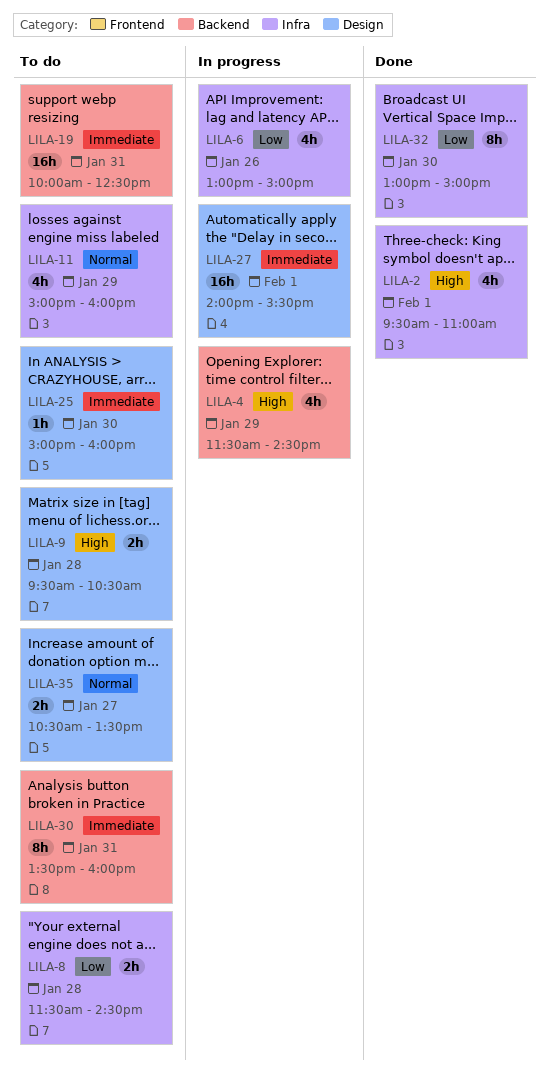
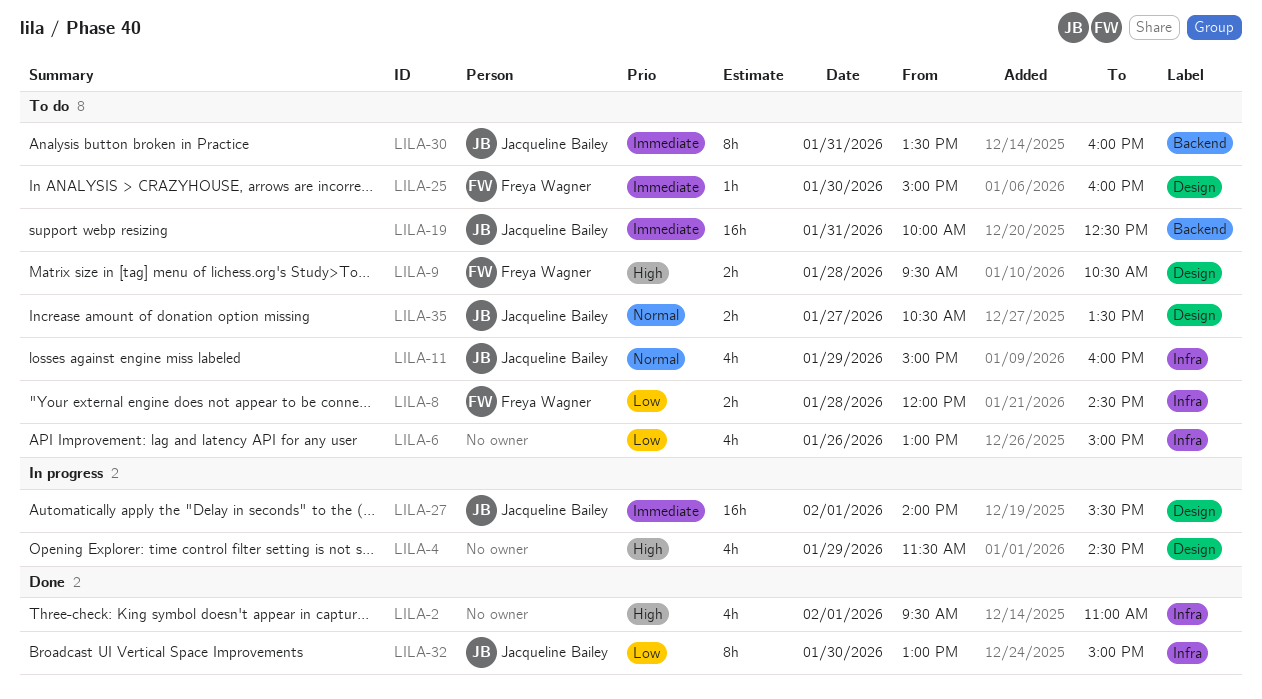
LILA-4, label: Backend -> Design
LILA-6, status: In progress -> To do
LILA-8, begins: 11:30 -> 12:00

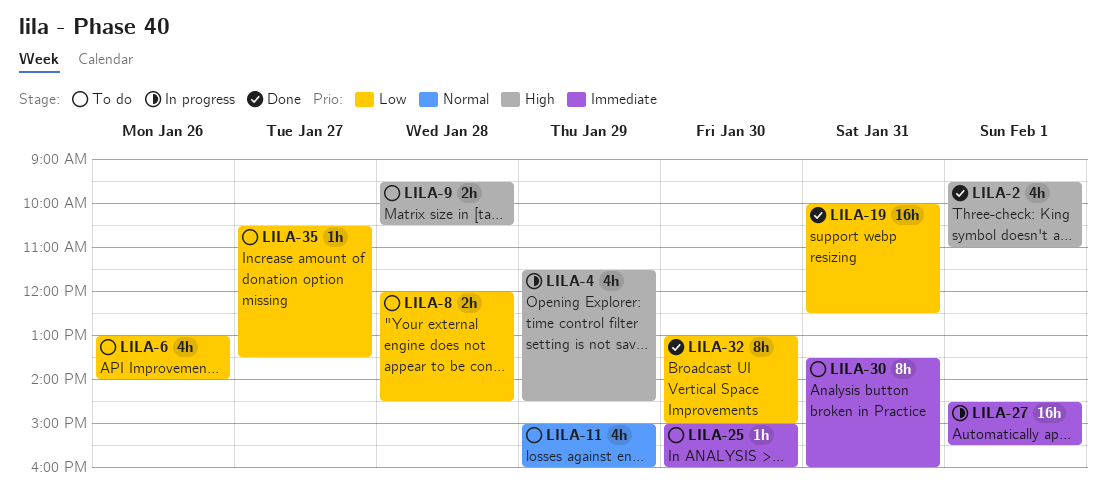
LILA-6, ends: 15:00 -> 14:00
LILA-19, status: To do -> Done
LILA-19, priority: Immediate -> Low
LILA-27, begins: 14:00 -> 14:30
LILA-35, priority: Normal -> Low
LILA-35, estimate: 2h -> 1h

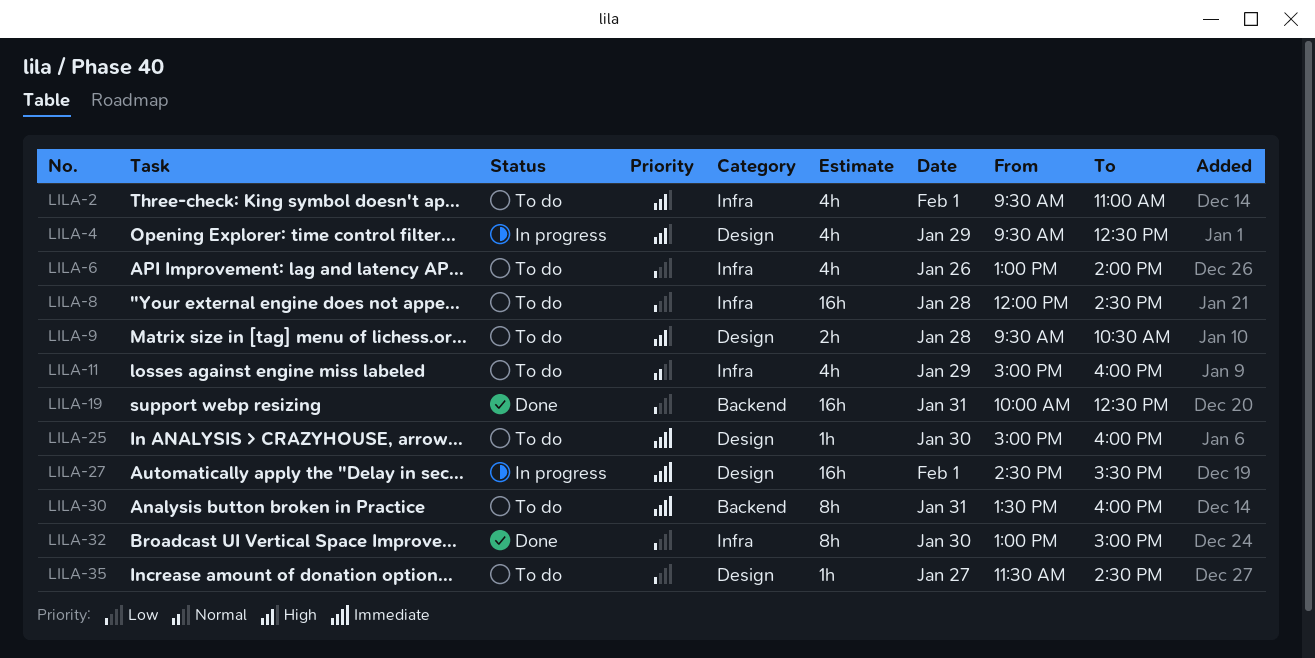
LILA-2, status: Done -> To do
LILA-4, begins: 11:30 -> 09:30
LILA-4, ends: 14:30 -> 12:30
LILA-8, estimate: 2h -> 16h
LILA-35, begins: 10:30 -> 11:30
LILA-35, ends: 13:30 -> 14:30

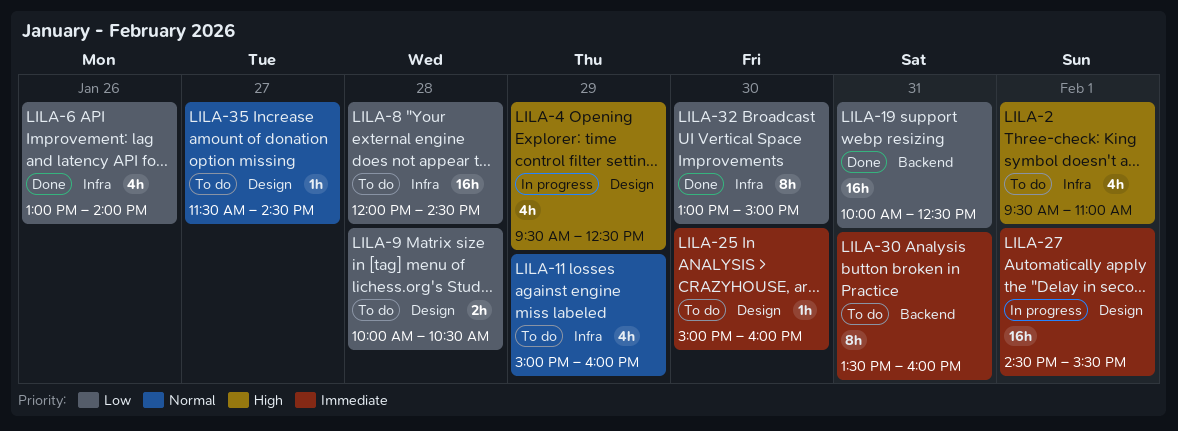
LILA-6, status: To do -> Done
LILA-9, priority: High -> Low
LILA-9, begins: 09:30 -> 10:00
LILA-35, priority: Low -> Normal

